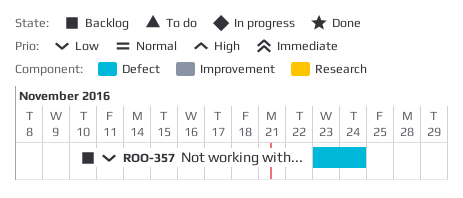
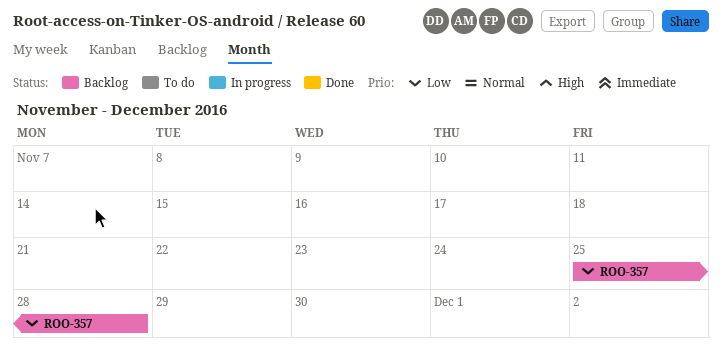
ROO-357, start: Nov 23 -> Nov 25
ROO-357, due: Nov 24 -> Nov 28

